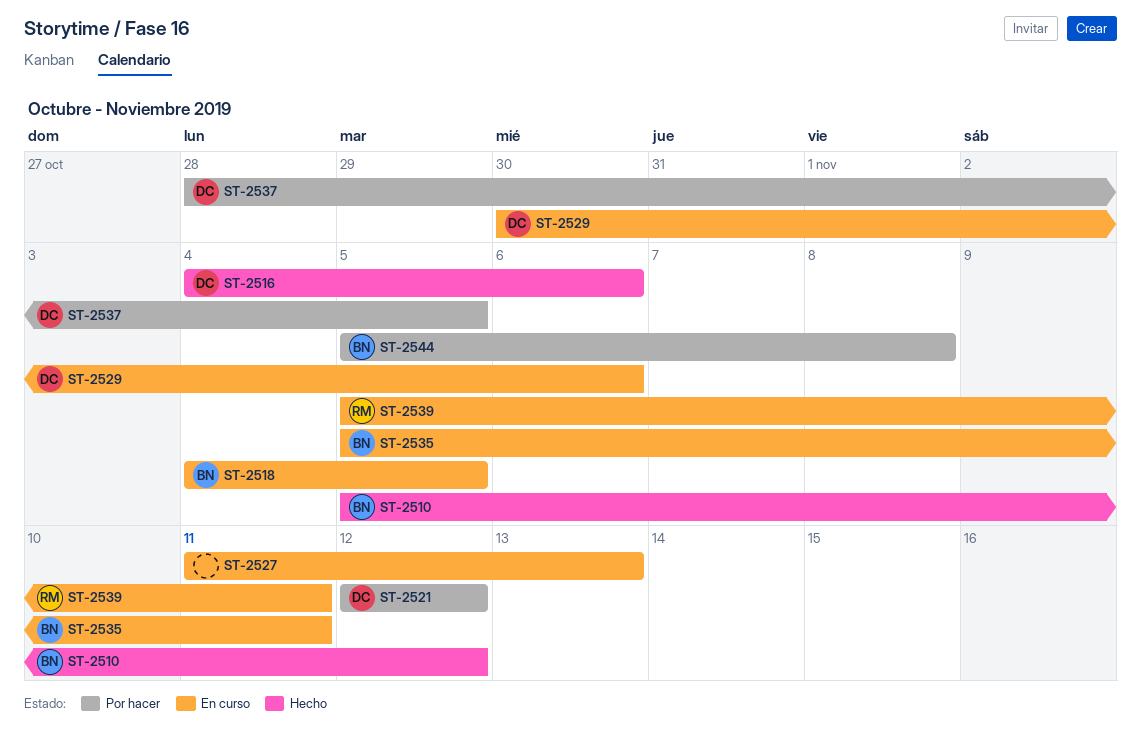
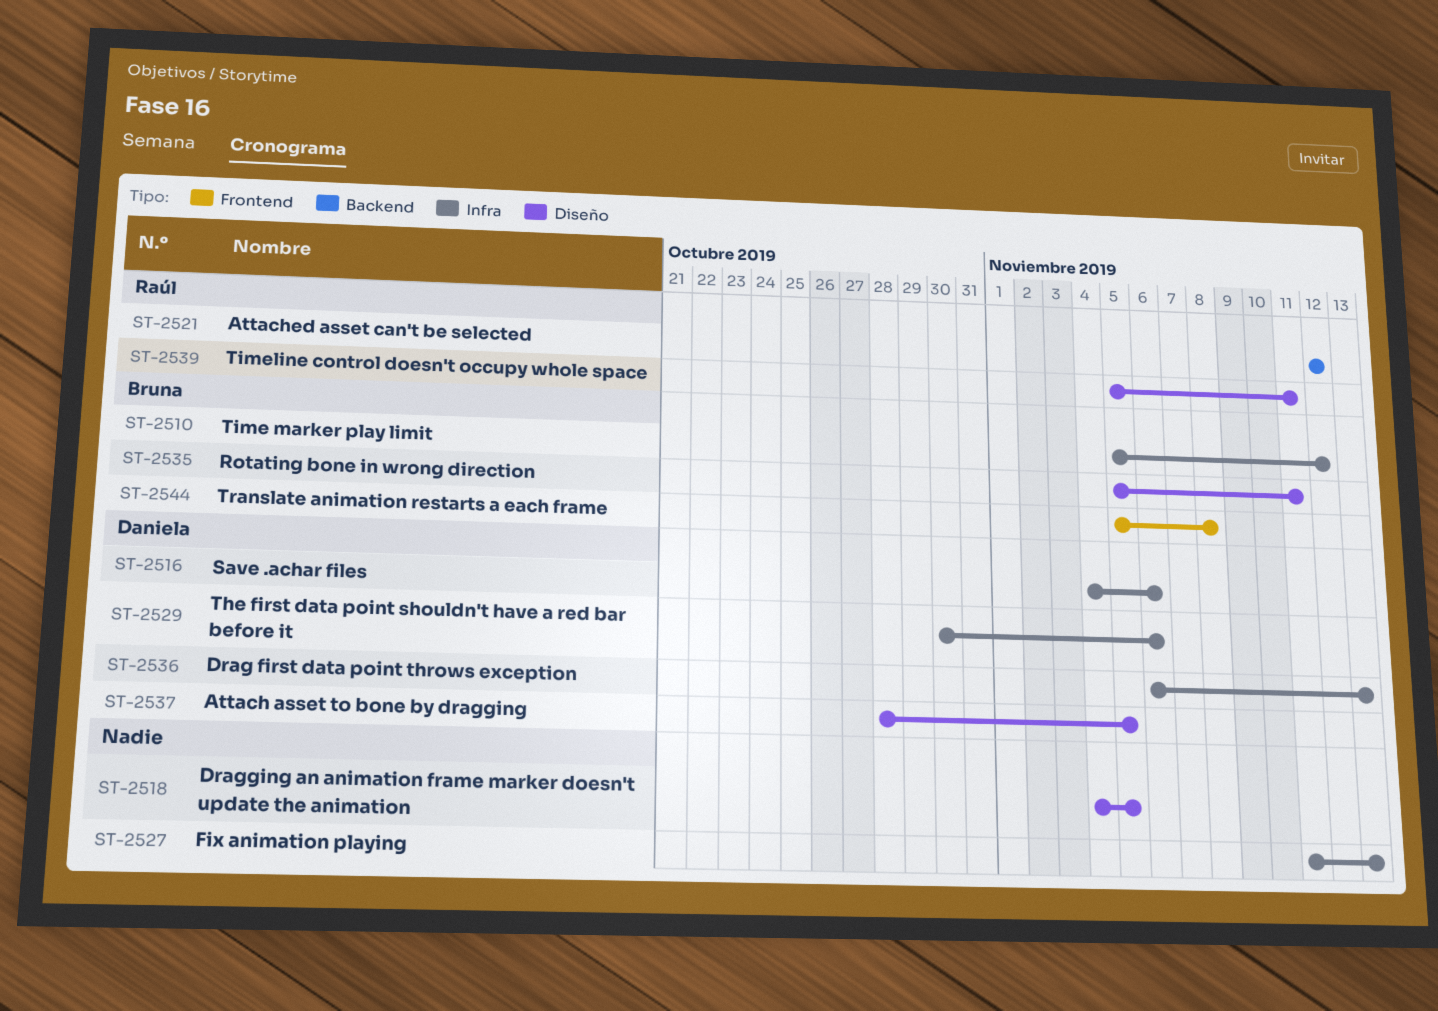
ST-2518, owner: Bruna -> none
ST-2521, owner: Daniela -> Raúl
ST-2536: none -> present

